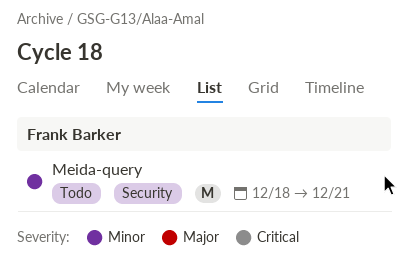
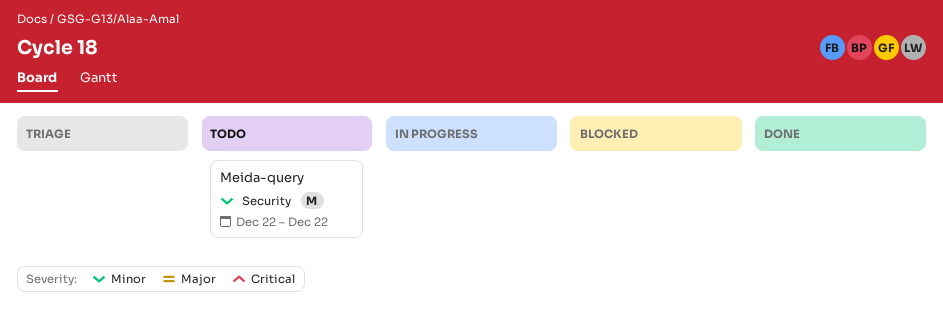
Meida-query, start: Dec 18 -> Dec 22
Meida-query, due: Dec 21 -> Dec 22

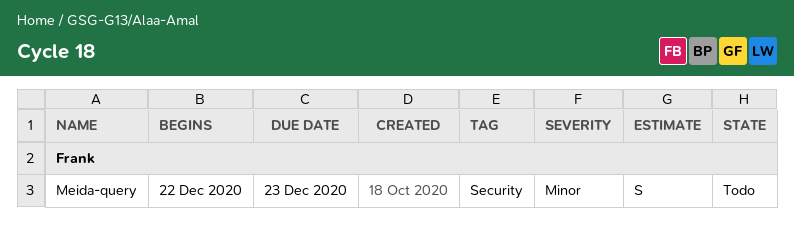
Meida-query, estimate: M -> S
Meida-query, due: Dec 22 -> Dec 23

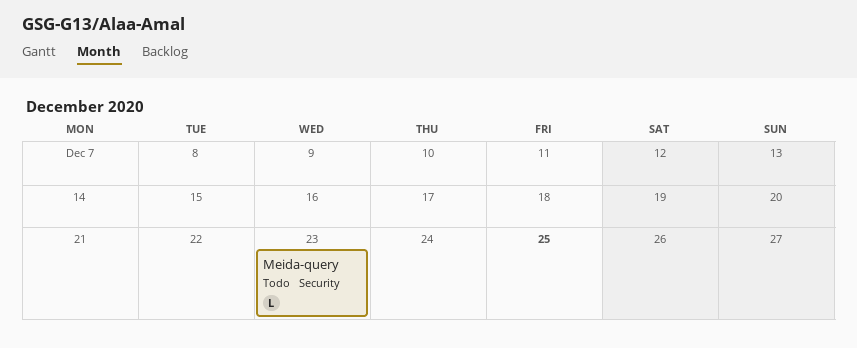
Meida-query, estimate: S -> L

